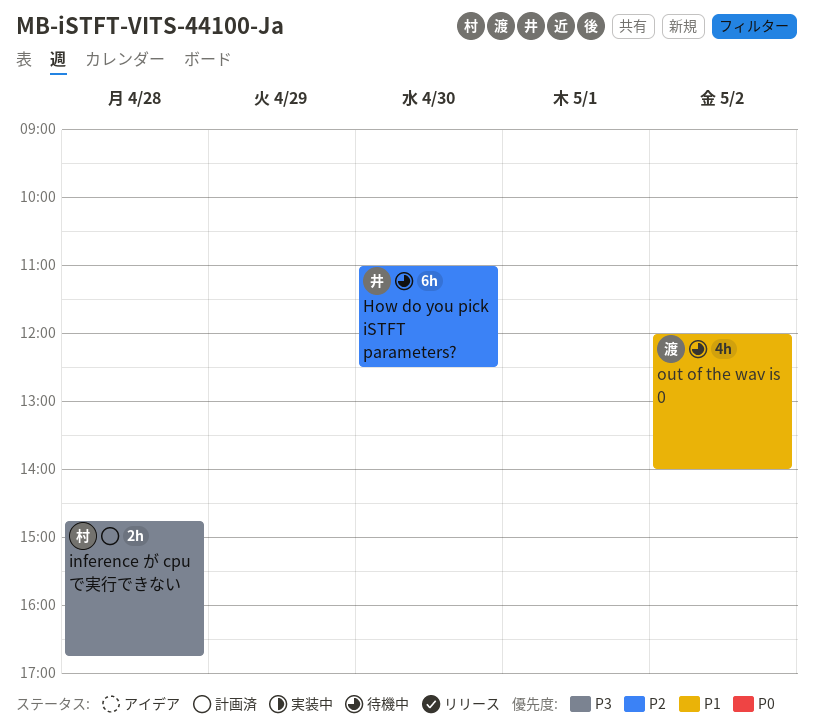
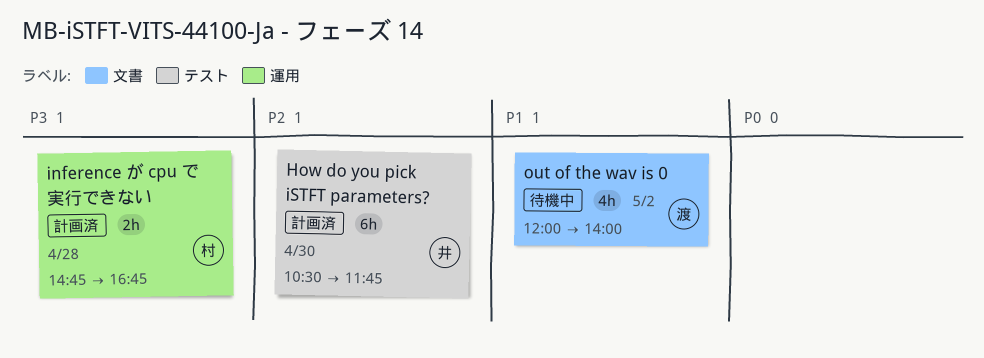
How do you pick iSTFT parameters?, status: 待機中 -> 計画済
How do you pick iSTFT parameters?, begins: 11:00 -> 10:30
How do you pick iSTFT parameters?, ends: 12:30 -> 11:45

